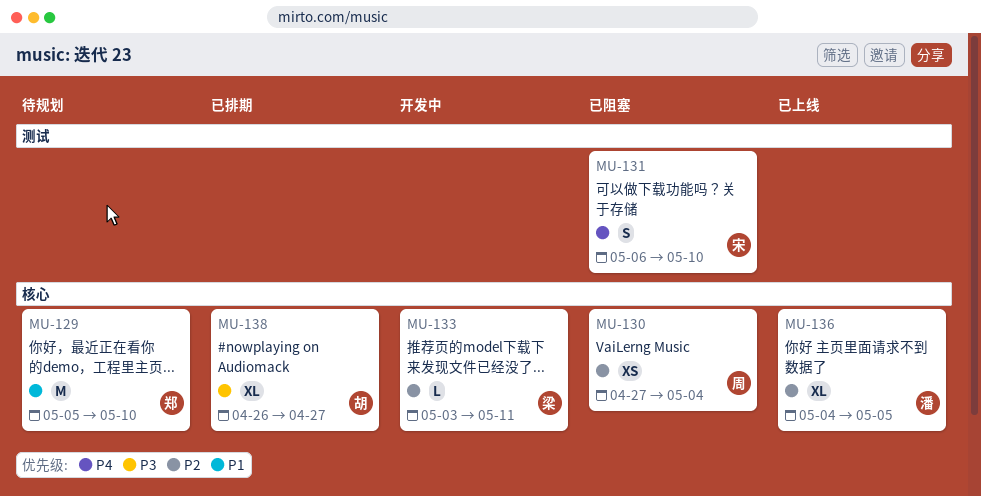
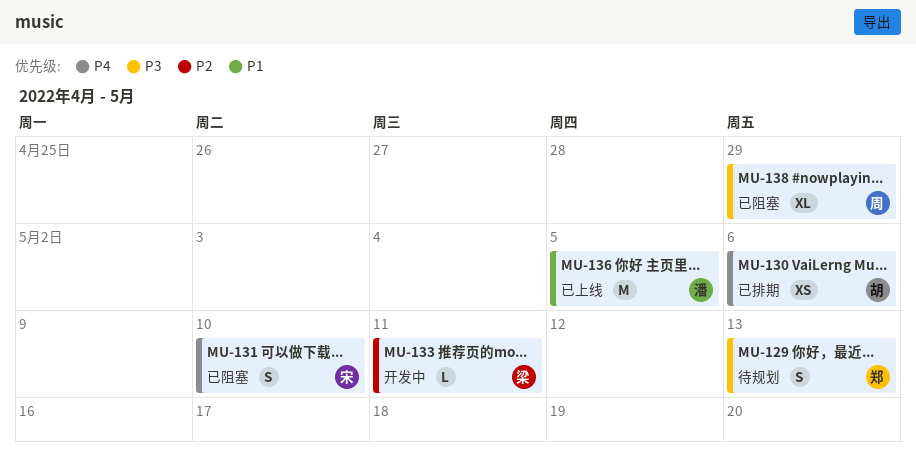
MU-129, priority: P1 -> P3
MU-129, estimate: M -> S
MU-129, due: May 10 -> May 13
MU-130, status: 已阻塞 -> 已排期
MU-130, owner: 周 -> 胡
MU-130, priority: P2 -> P4
MU-130, due: May 4 -> May 6
MU-136, priority: P2 -> P1
MU-136, estimate: XL -> M
MU-138, status: 已排期 -> 已阻塞
MU-138, owner: 胡 -> 周
MU-138, due: Apr 27 -> Apr 29

